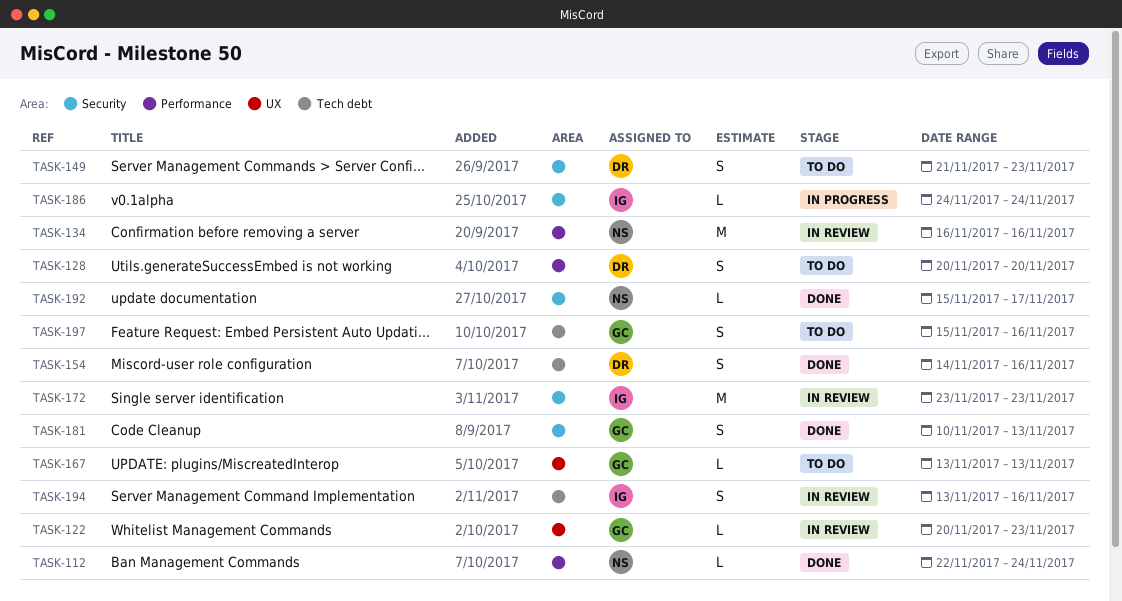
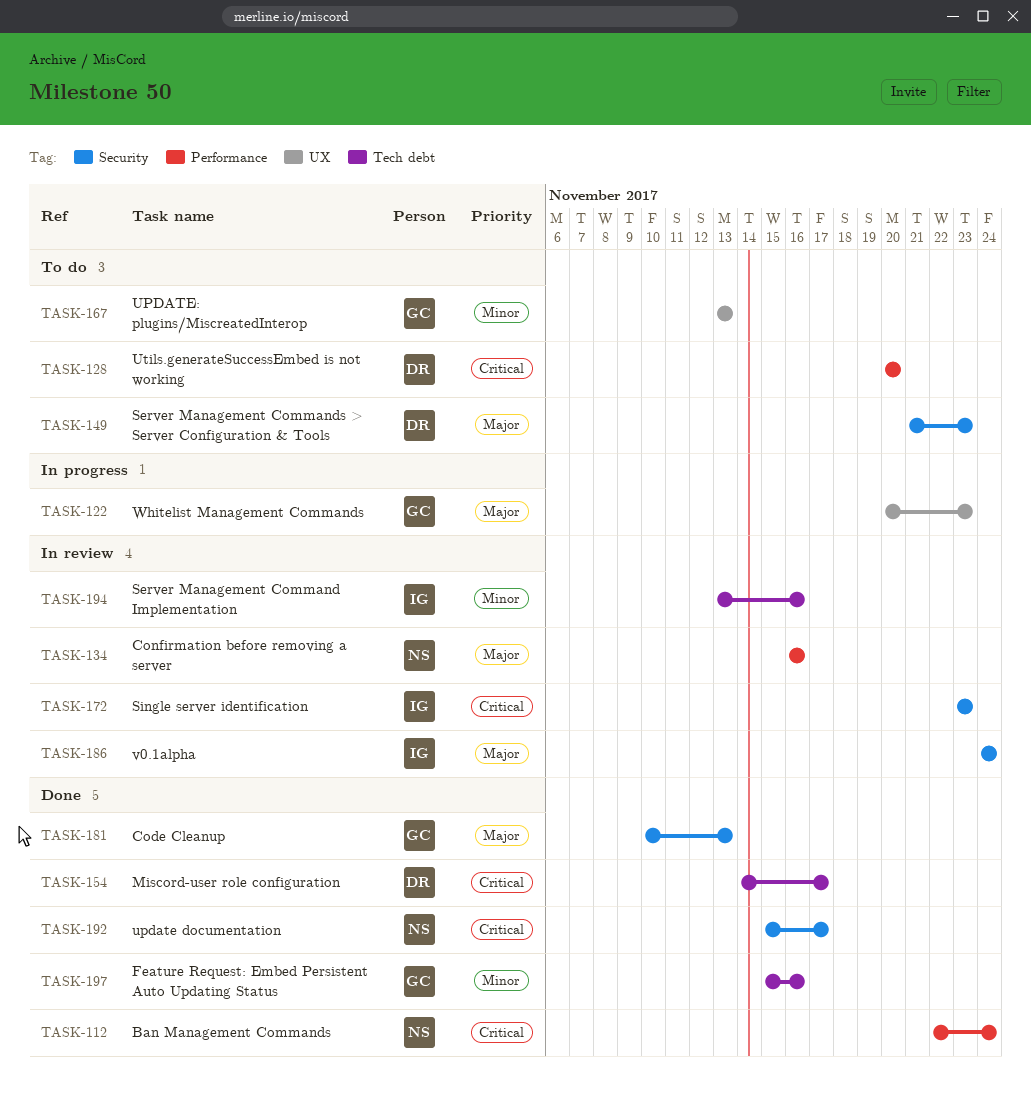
TASK-122, status: In review -> In progress
TASK-154, due: Nov 16 -> Nov 17
TASK-186, status: In progress -> In review
TASK-197, status: To do -> Done

